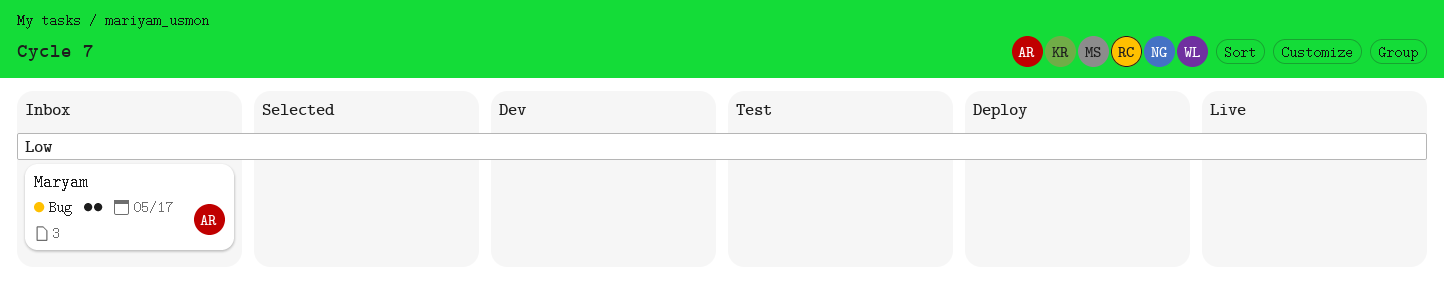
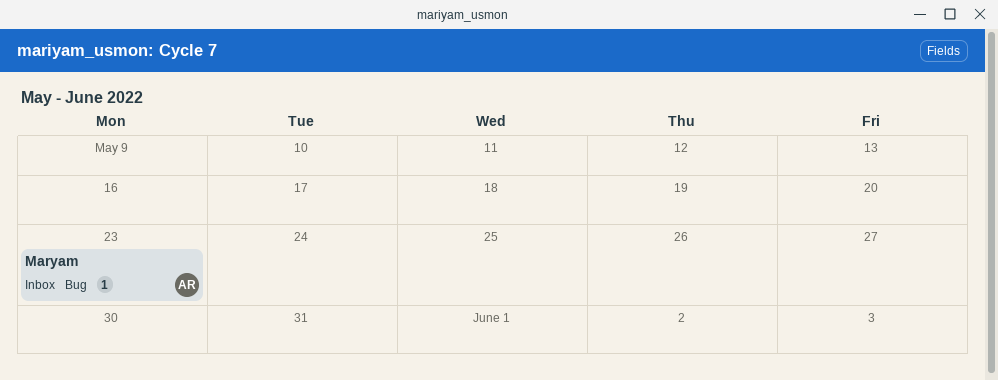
Maryam, estimate: 2 -> 1
Maryam, due: May 17 -> May 23

